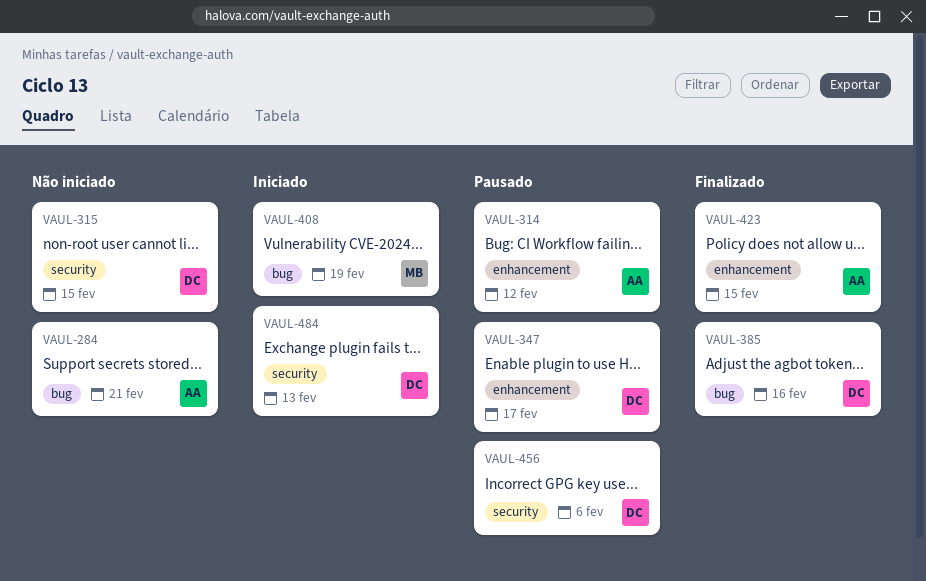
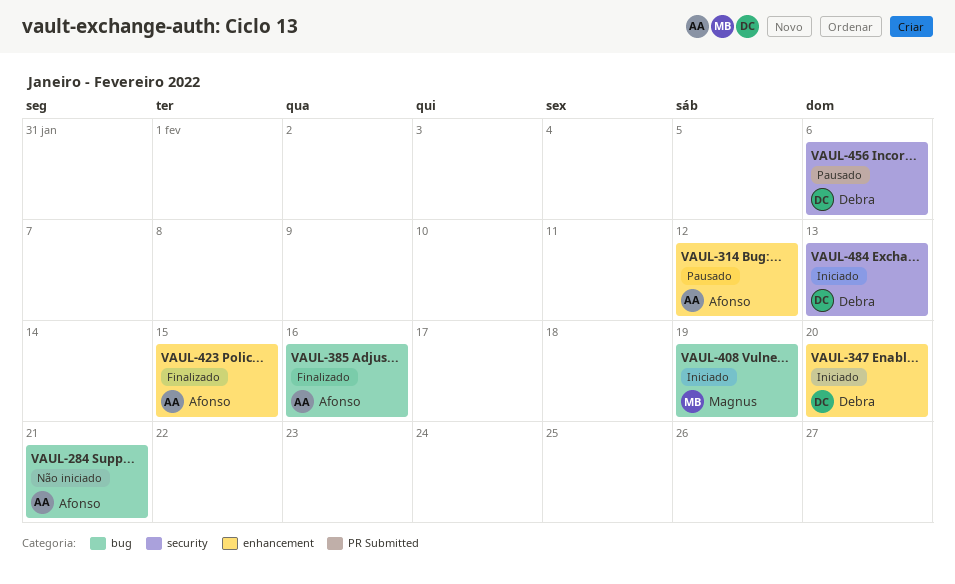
VAUL-315: present -> none
VAUL-347, status: Pausado -> Iniciado
VAUL-347, due: Feb 17 -> Feb 20
VAUL-385, owner: Debra -> Afonso

